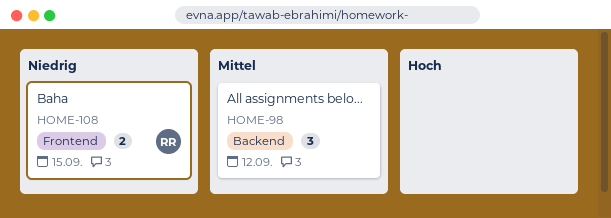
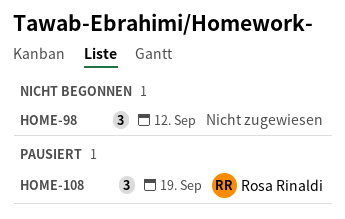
HOME-108, estimate: 2 -> 3
HOME-108, due: Sep 15 -> Sep 19

